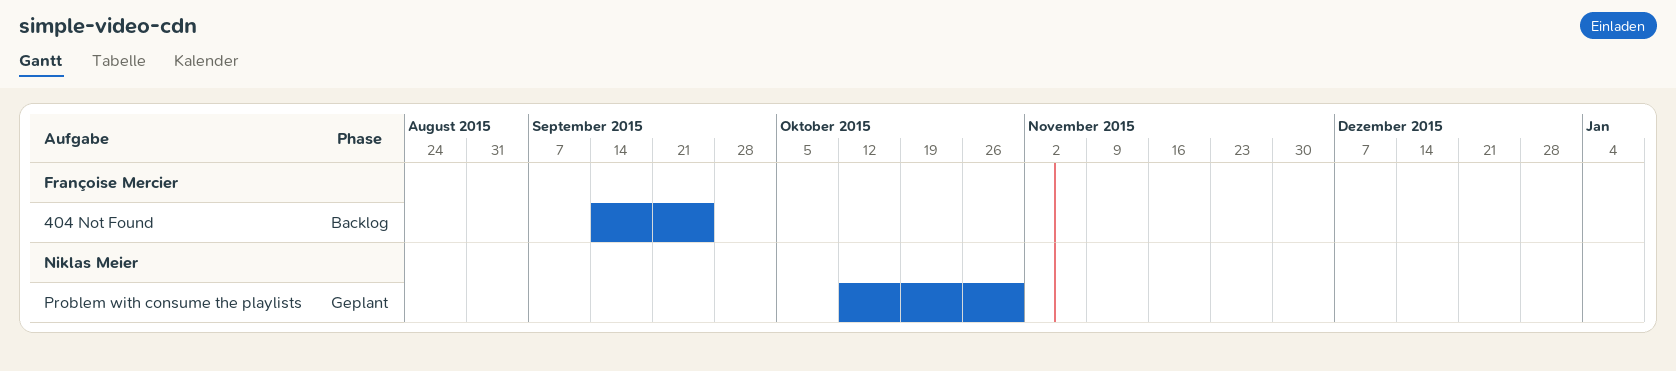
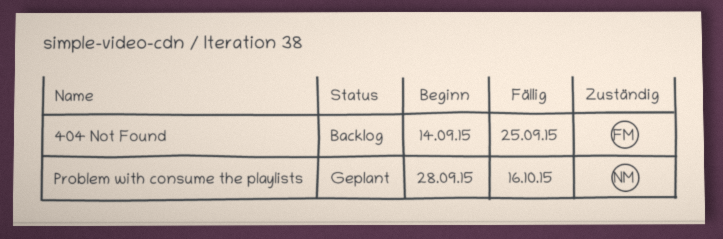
Problem with consume the playlists, start: Oct 12 -> Sep 28
Problem with consume the playlists, due: Oct 30 -> Oct 16

